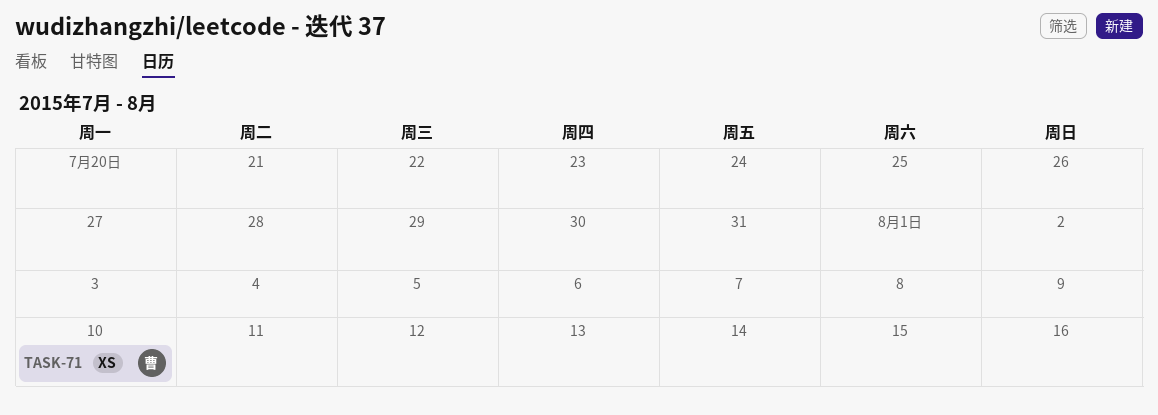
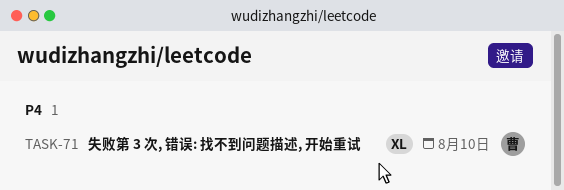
TASK-71, estimate: XS -> XL

